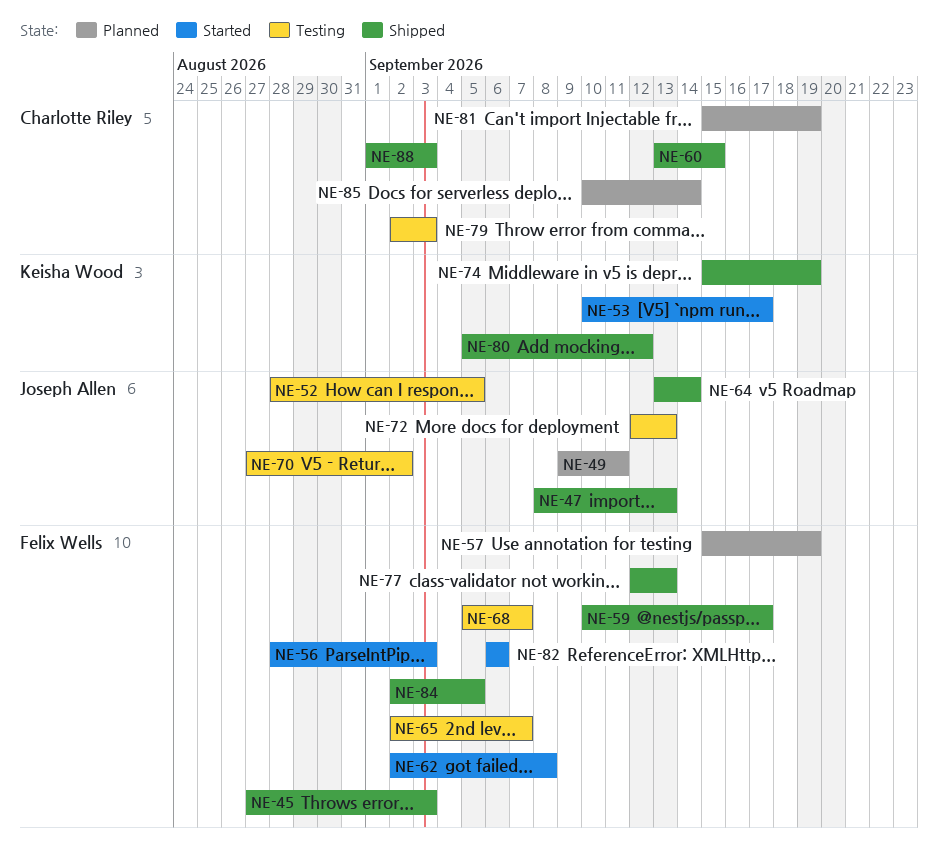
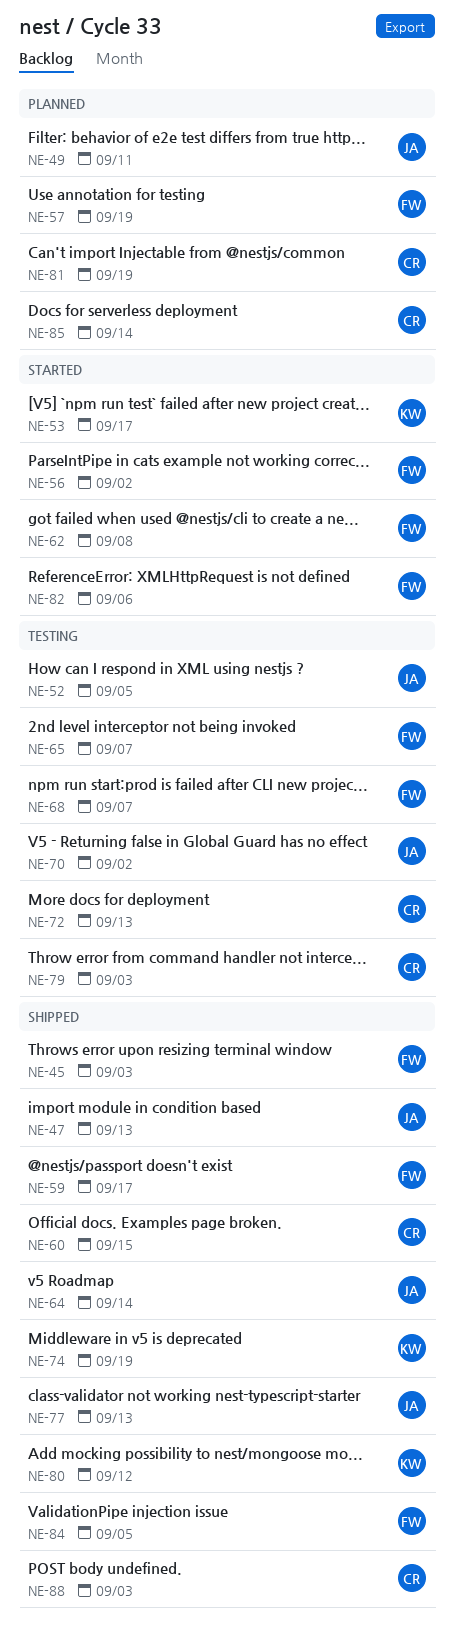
NE-56, due: Sep 3 -> Sep 2
NE-72, owner: Joseph Allen -> Charlotte Riley
NE-77, owner: Felix Wells -> Joseph Allen

